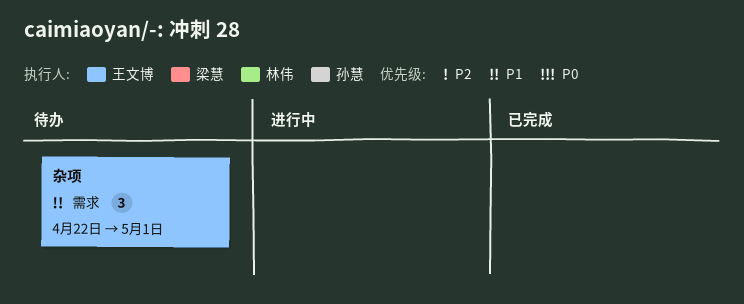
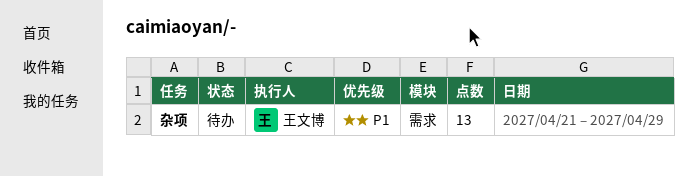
杂项, estimate: 3 -> 13
杂项, start: Apr 22 -> Apr 21
杂项, due: May 1 -> Apr 29

